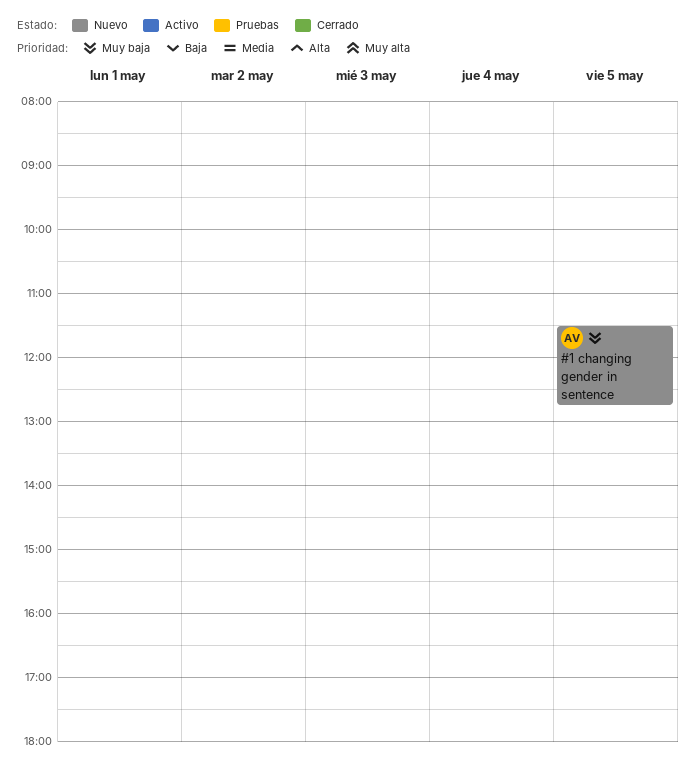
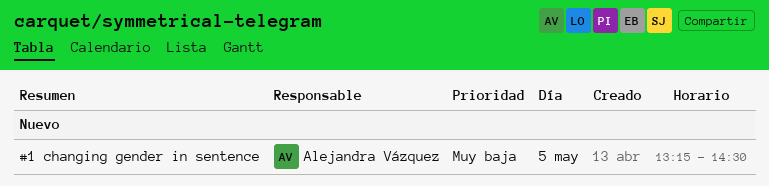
#1 changing gender in sentence, begins: 11:30 -> 13:15
#1 changing gender in sentence, ends: 12:45 -> 14:30

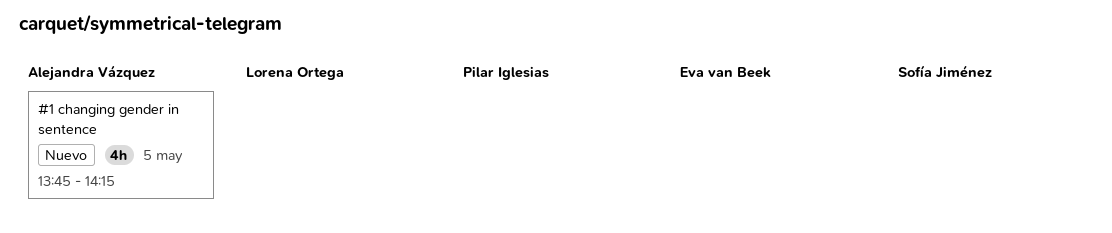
#1 changing gender in sentence, begins: 13:15 -> 13:45
#1 changing gender in sentence, ends: 14:30 -> 14:15

